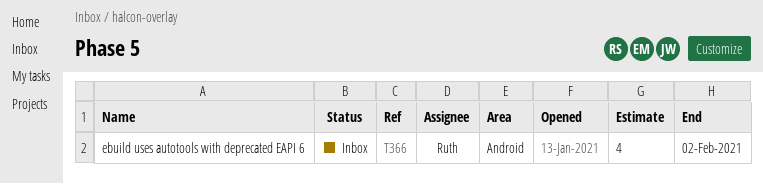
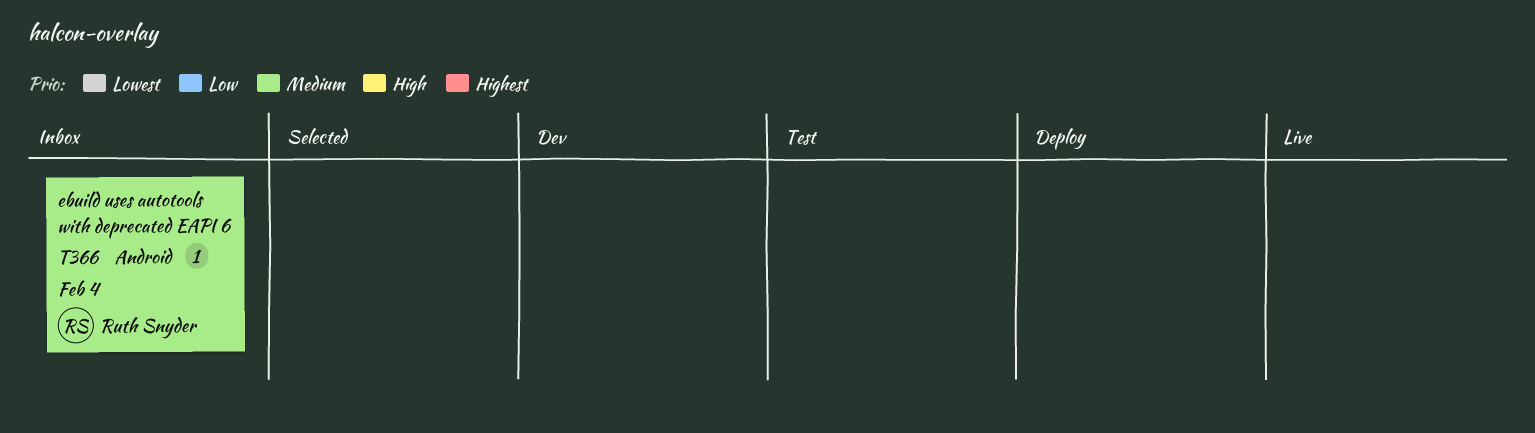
T366, estimate: 4 -> 1
T366, due: Feb 2 -> Feb 4

